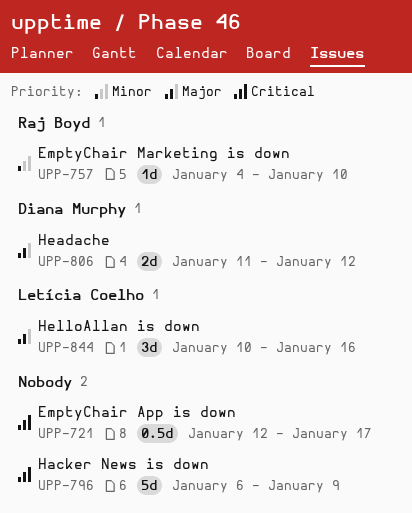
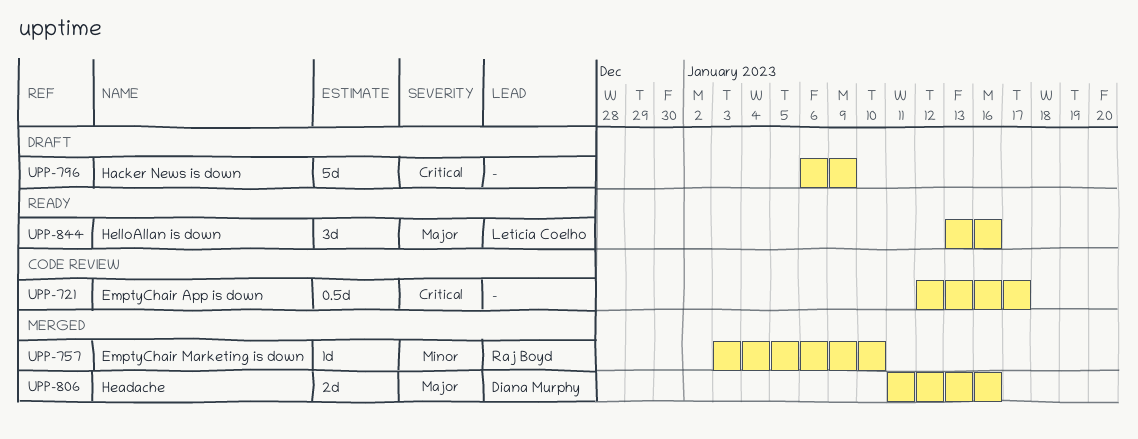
UPP-757, start: Jan 4 -> Jan 3
UPP-806, due: Jan 12 -> Jan 16
UPP-844, start: Jan 10 -> Jan 13

